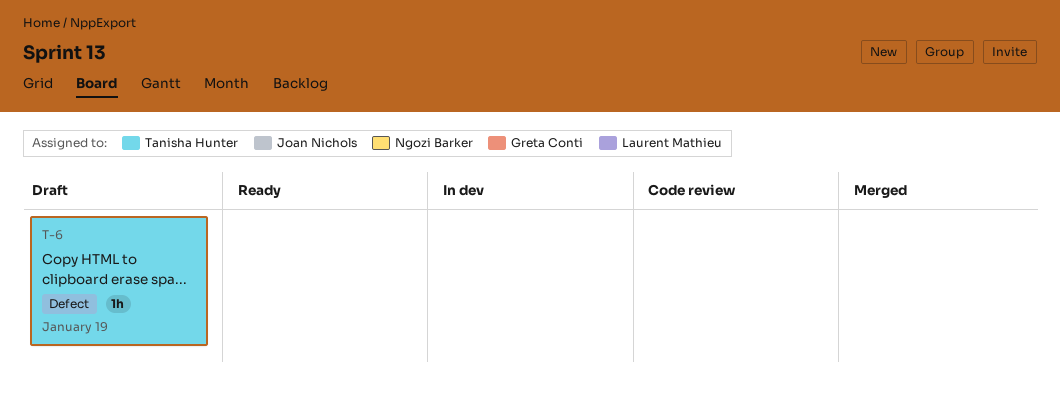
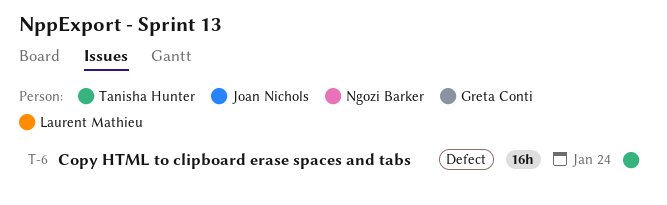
T-6, estimate: 1h -> 16h
T-6, due: Jan 19 -> Jan 24

